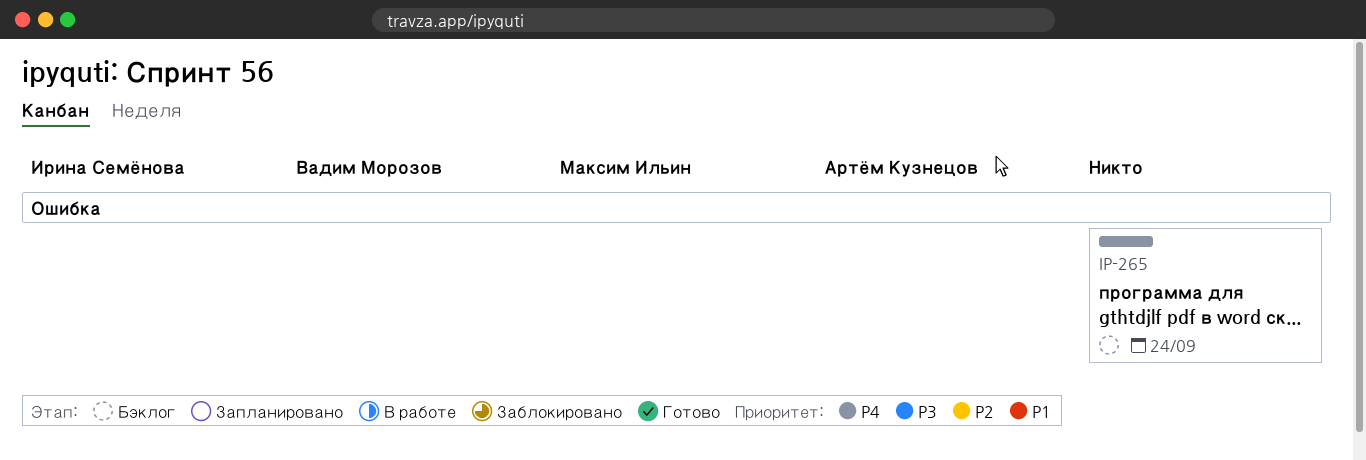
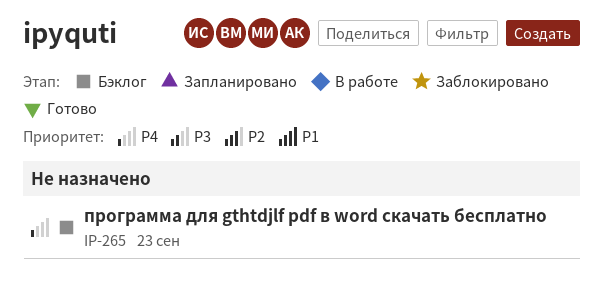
IP-265, due: Sep 24 -> Sep 23

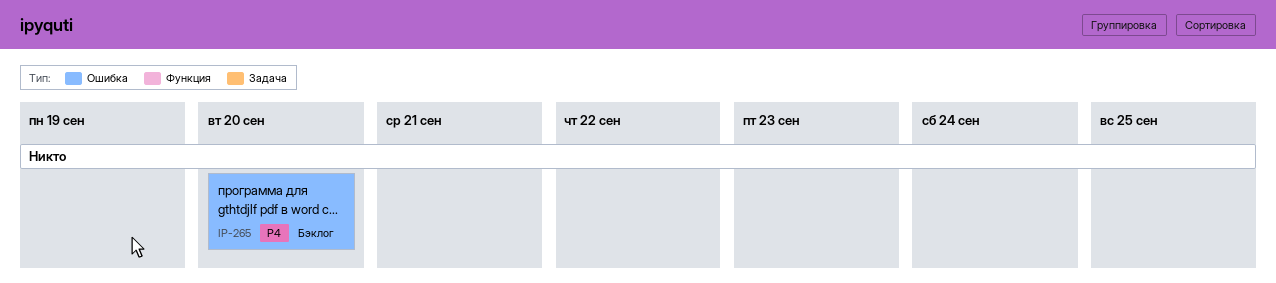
IP-265, due: Sep 23 -> Sep 20

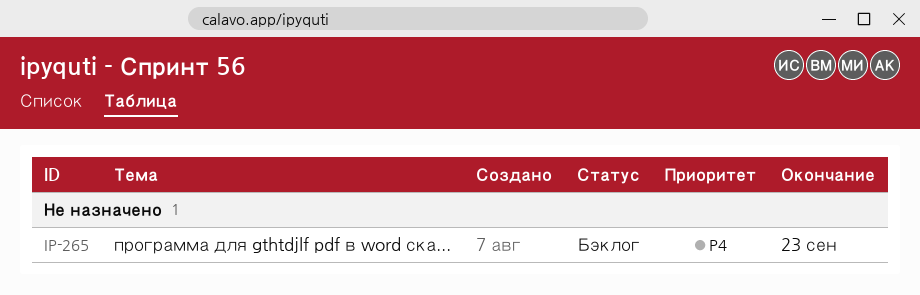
IP-265, due: Sep 20 -> Sep 23

